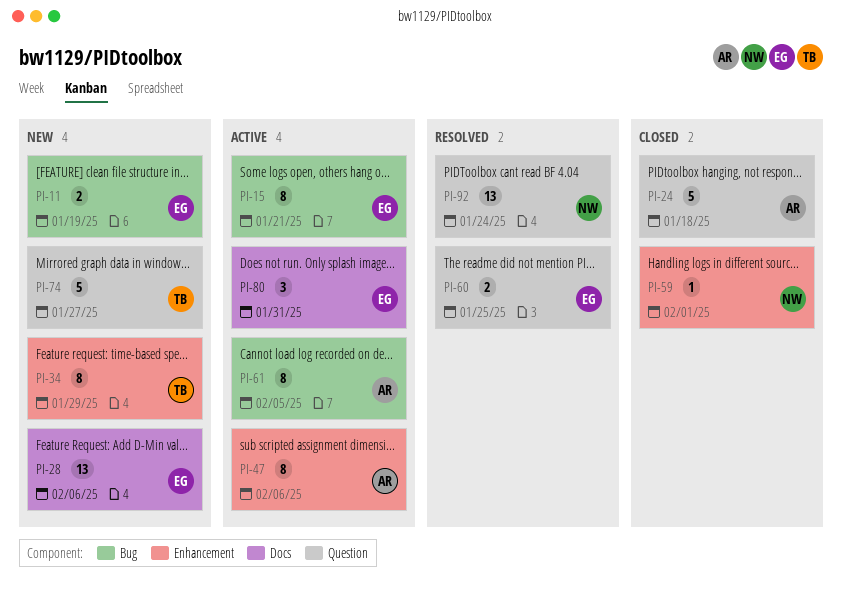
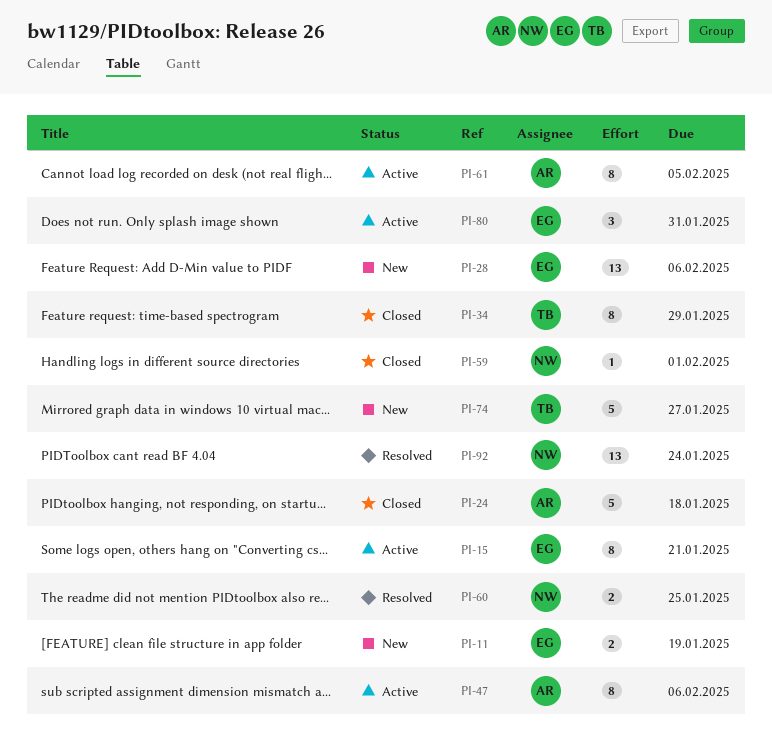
PI-34, status: New -> Closed
PI-60, owner: EG -> NW

